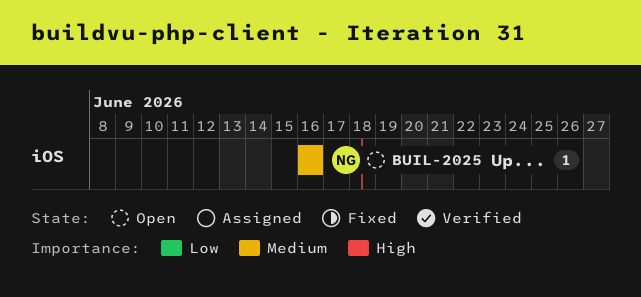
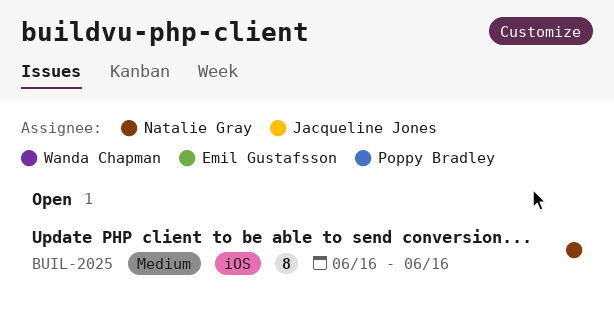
BUIL-2025, estimate: 1 -> 8

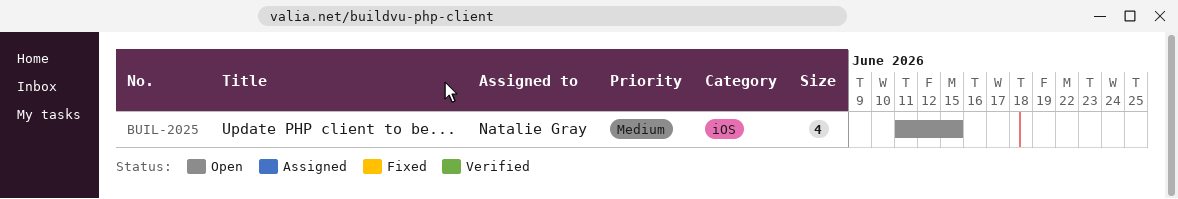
BUIL-2025, estimate: 8 -> 4
BUIL-2025, start: Jun 16 -> Jun 11
BUIL-2025, due: Jun 16 -> Jun 15

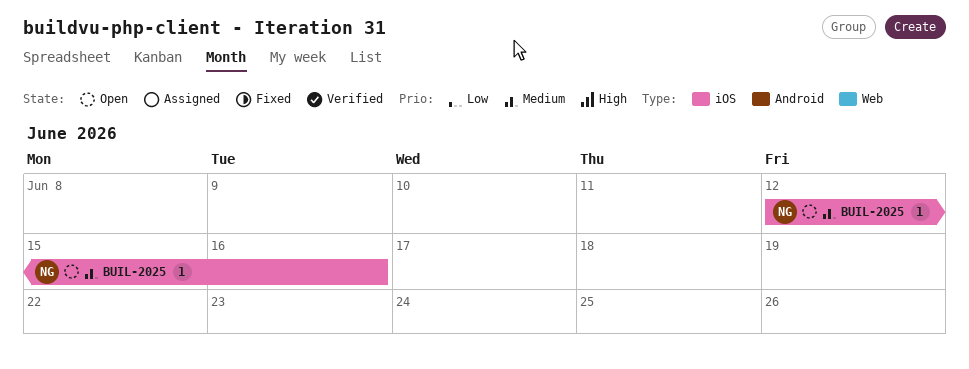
BUIL-2025, estimate: 4 -> 1
BUIL-2025, start: Jun 11 -> Jun 12
BUIL-2025, due: Jun 15 -> Jun 16

